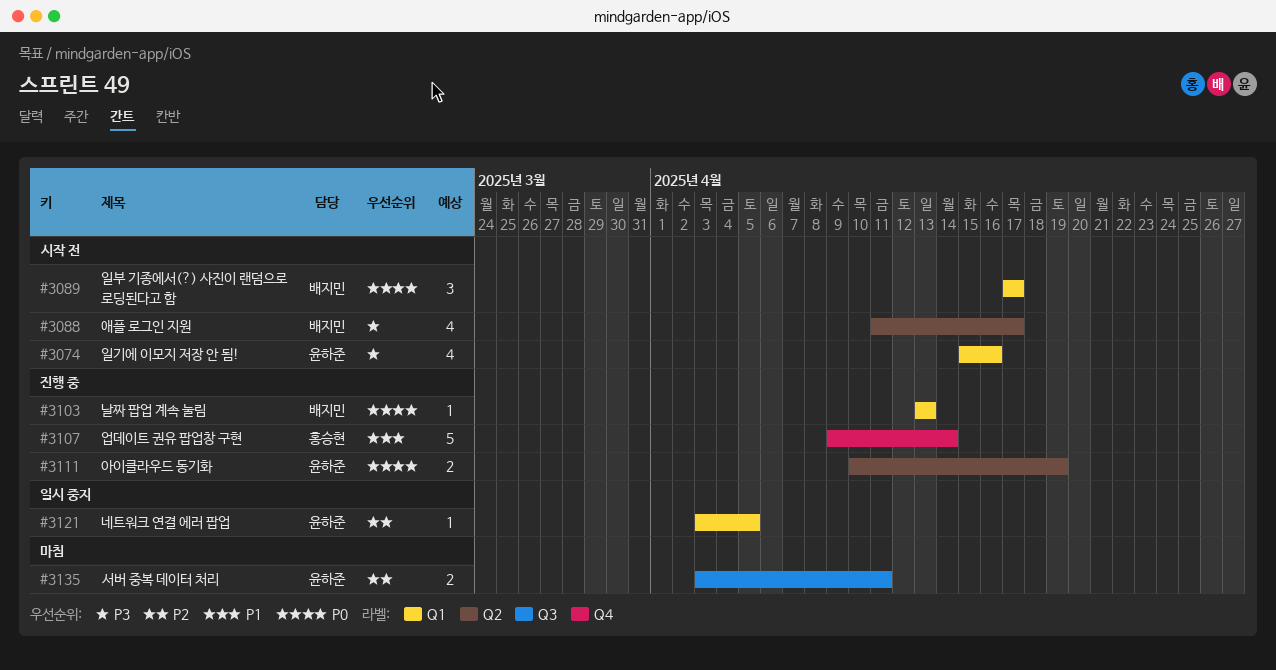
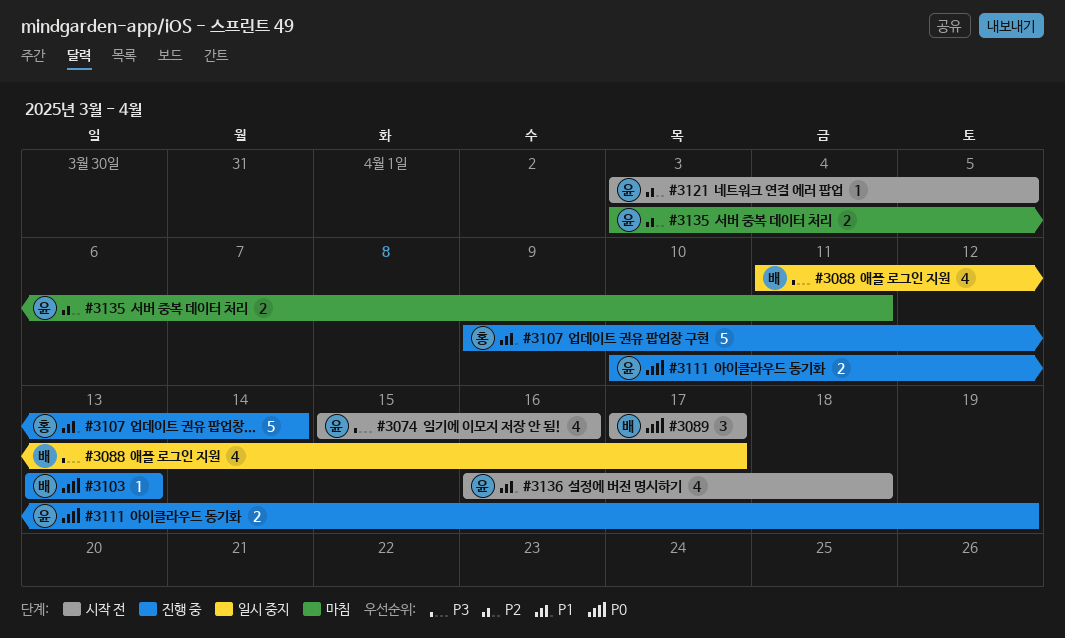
#3088, status: 시작 전 -> 일시 중지
#3121, status: 일시 중지 -> 시작 전
#3136: none -> present

